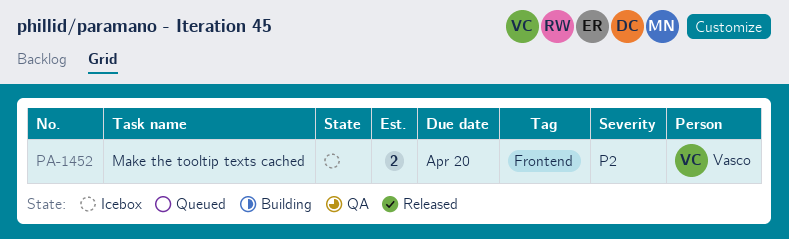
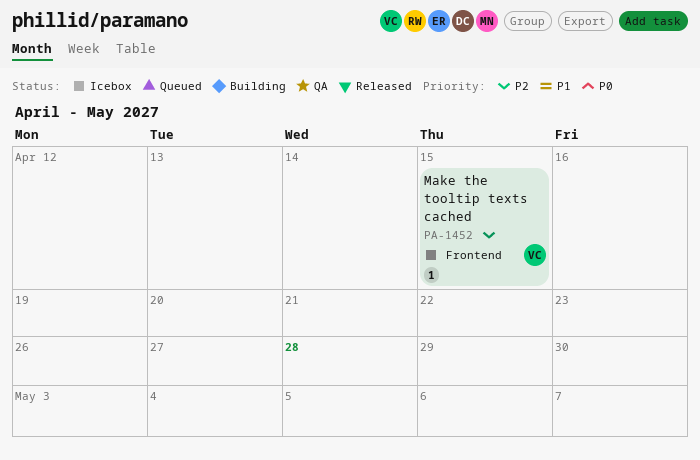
PA-1452, estimate: 2 -> 1
PA-1452, due: Apr 20 -> Apr 15

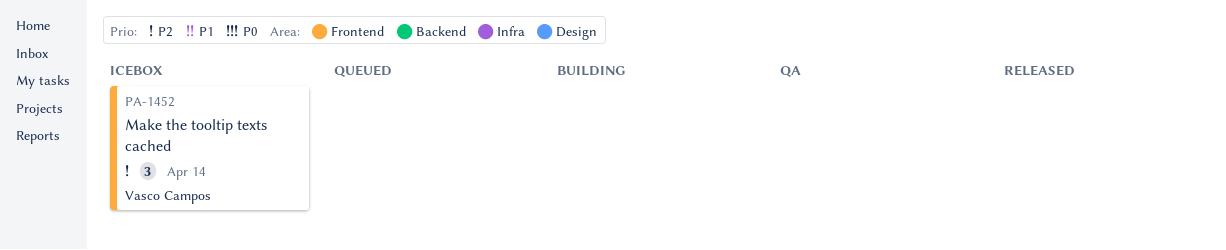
PA-1452, estimate: 1 -> 3
PA-1452, due: Apr 15 -> Apr 14

